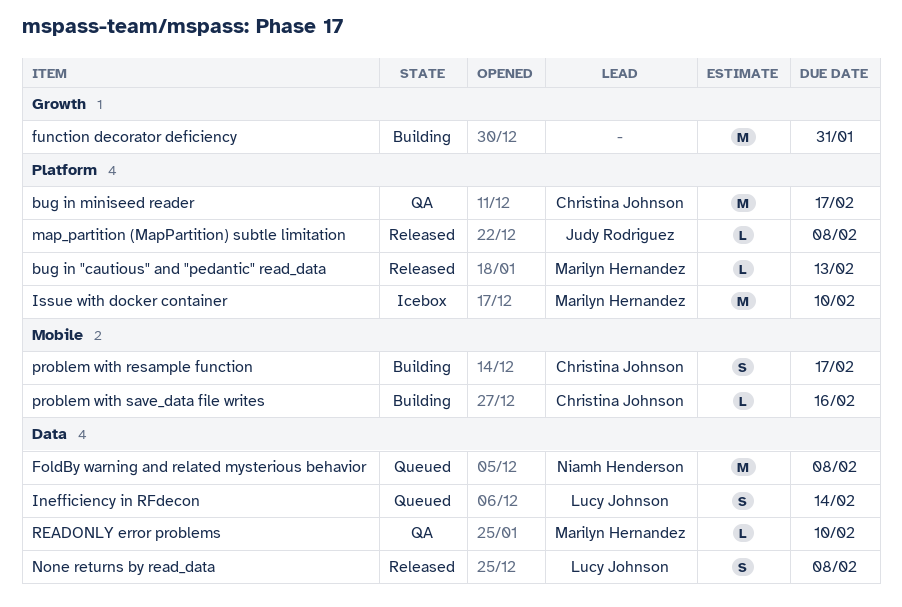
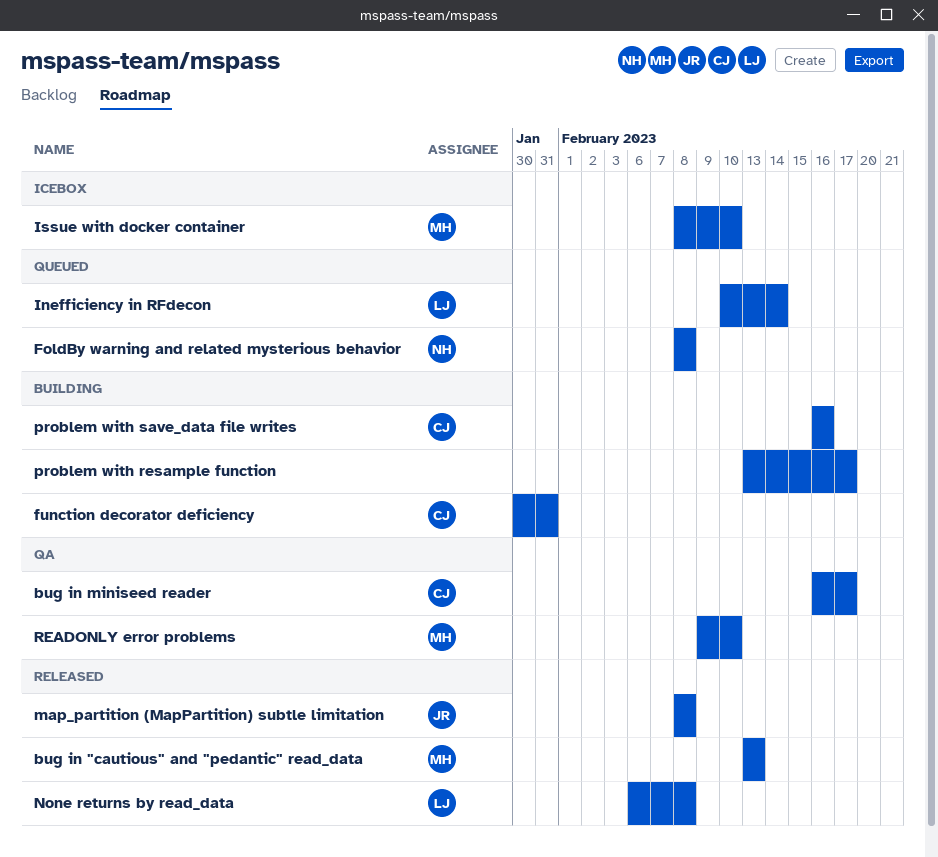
function decorator deficiency, owner: none -> Christina Johnson
problem with resample function, owner: Christina Johnson -> none

